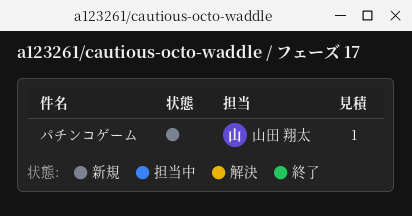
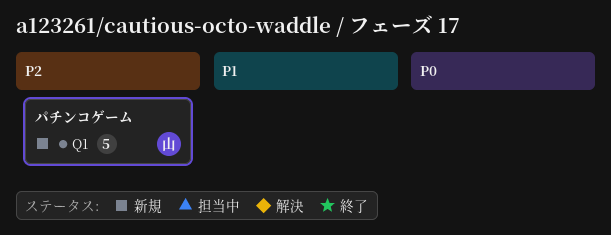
パチンコゲーム, estimate: 1 -> 5

